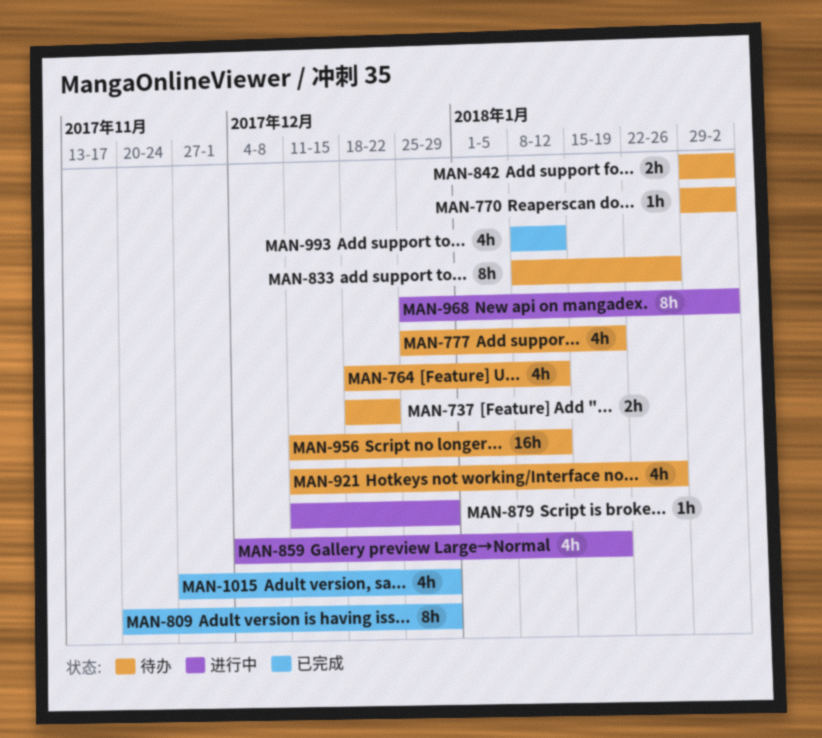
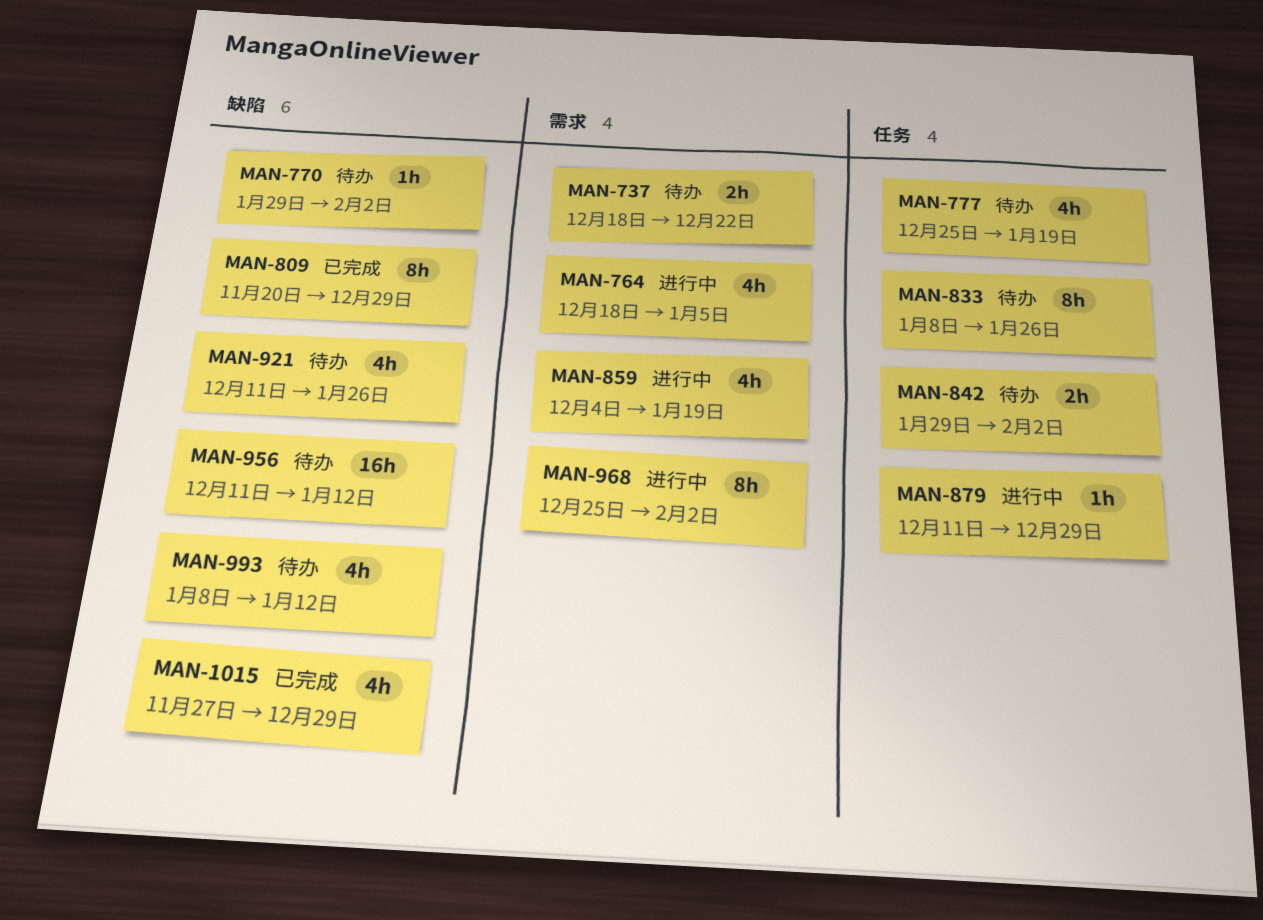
MAN-764, status: 待办 -> 进行中
MAN-764, due: Jan 12 -> Jan 5
MAN-993, status: 已完成 -> 待办

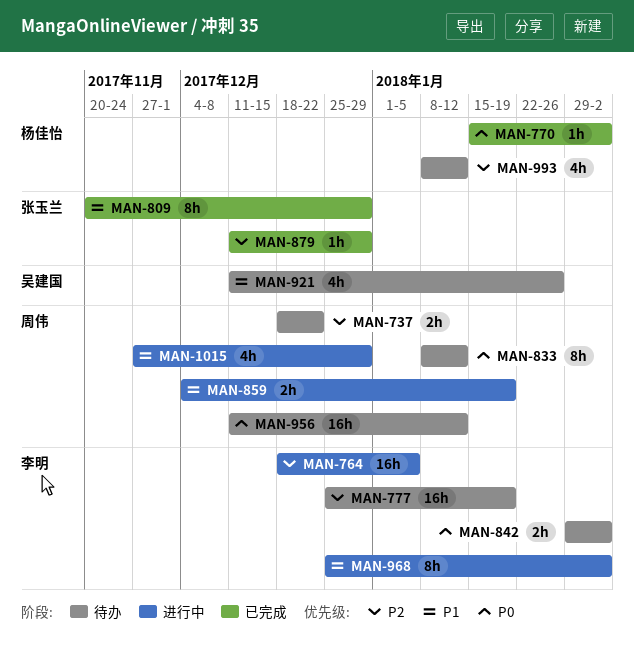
MAN-764, estimate: 4h -> 16h
MAN-770, status: 待办 -> 已完成
MAN-770, start: Jan 29 -> Jan 15
MAN-777, estimate: 4h -> 16h
MAN-833, due: Jan 26 -> Jan 12
MAN-859, estimate: 4h -> 2h
MAN-879, status: 进行中 -> 已完成
MAN-1015, status: 已完成 -> 进行中

